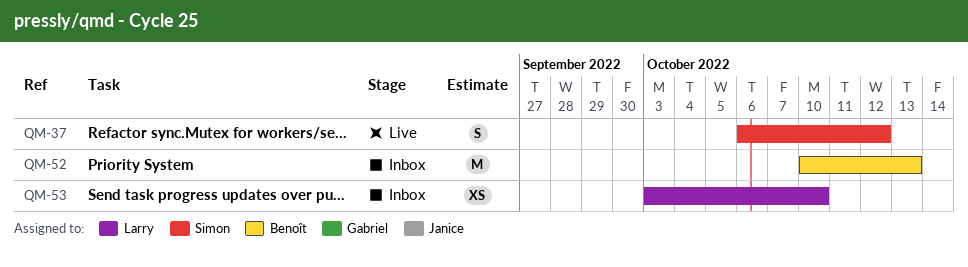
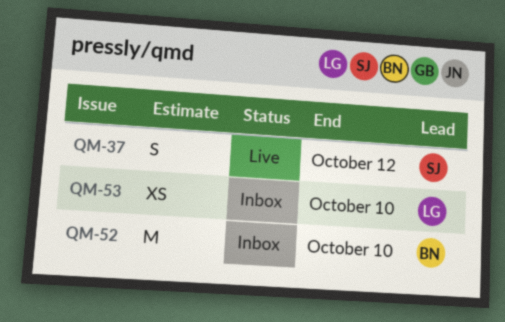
QM-52, due: Oct 13 -> Oct 10

